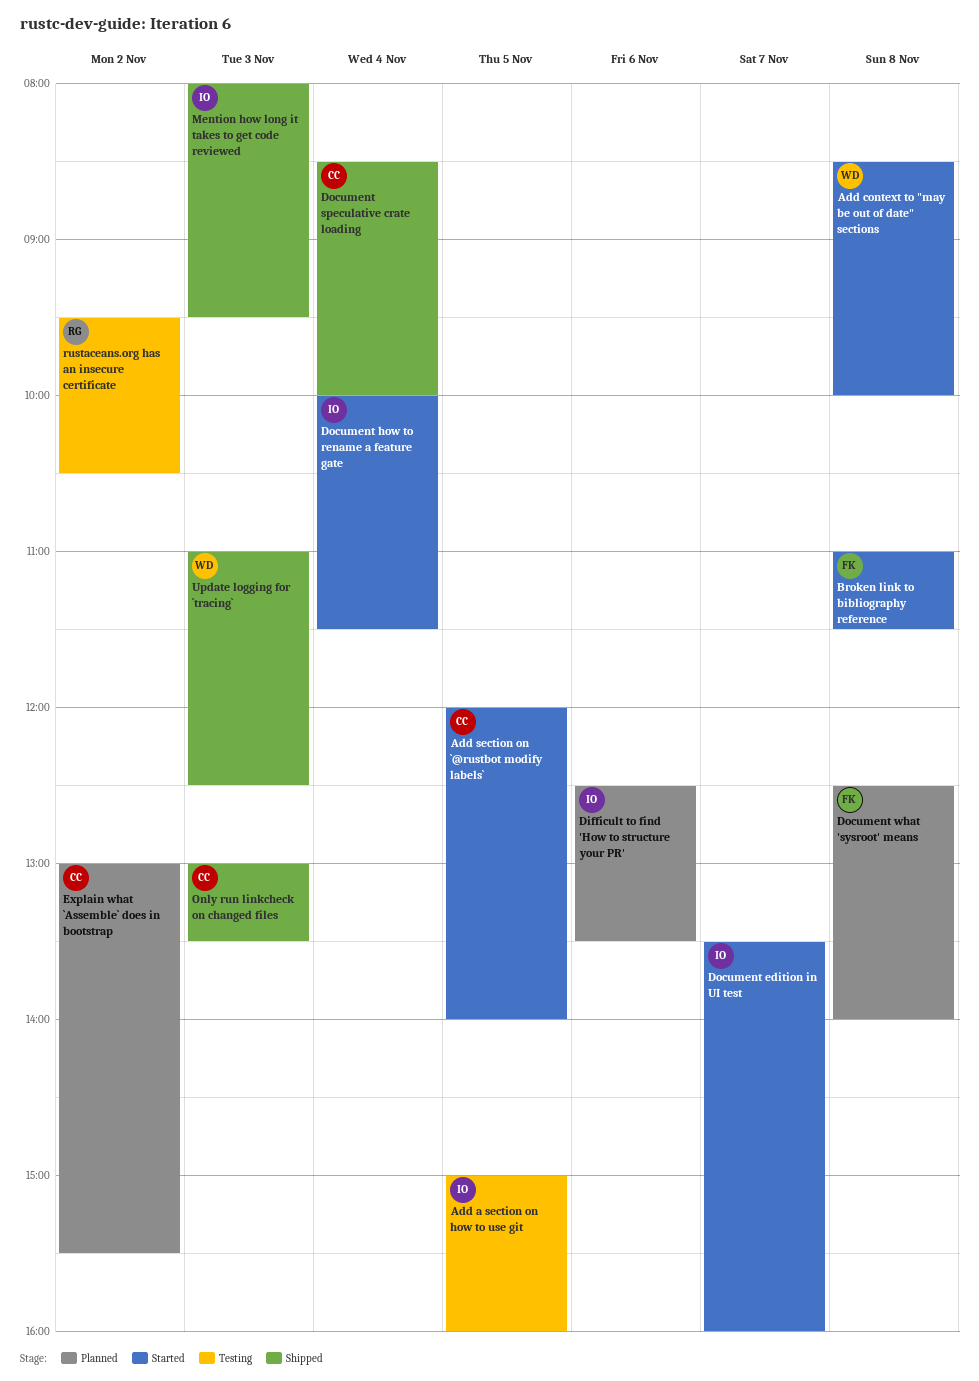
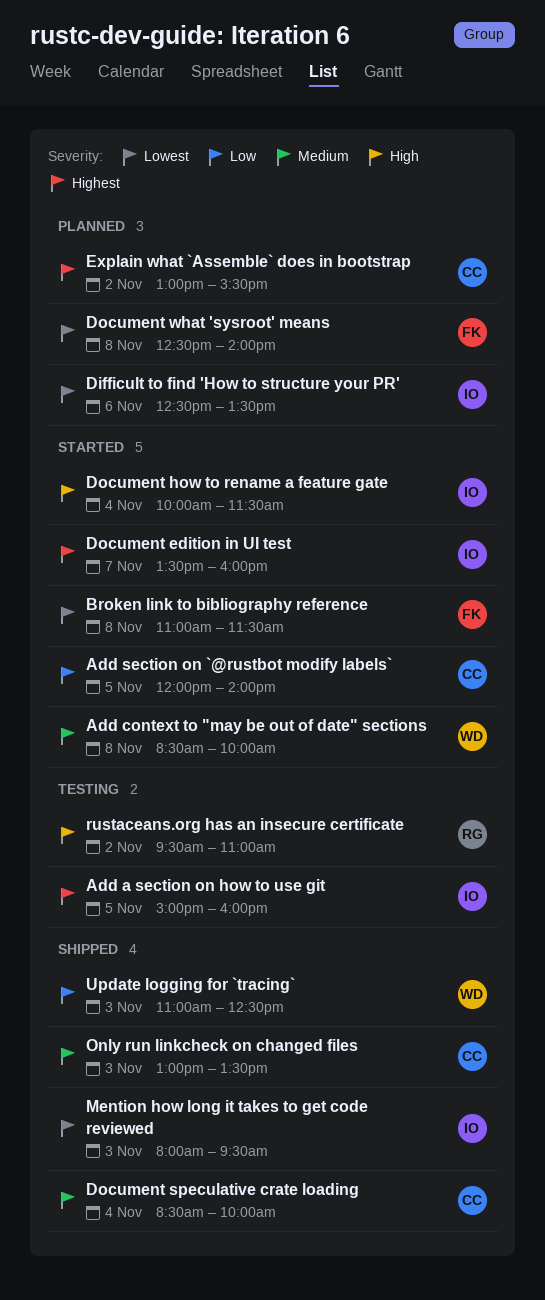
rustaceans.org has an insecure certificate, ends: 10:30 -> 11:00

